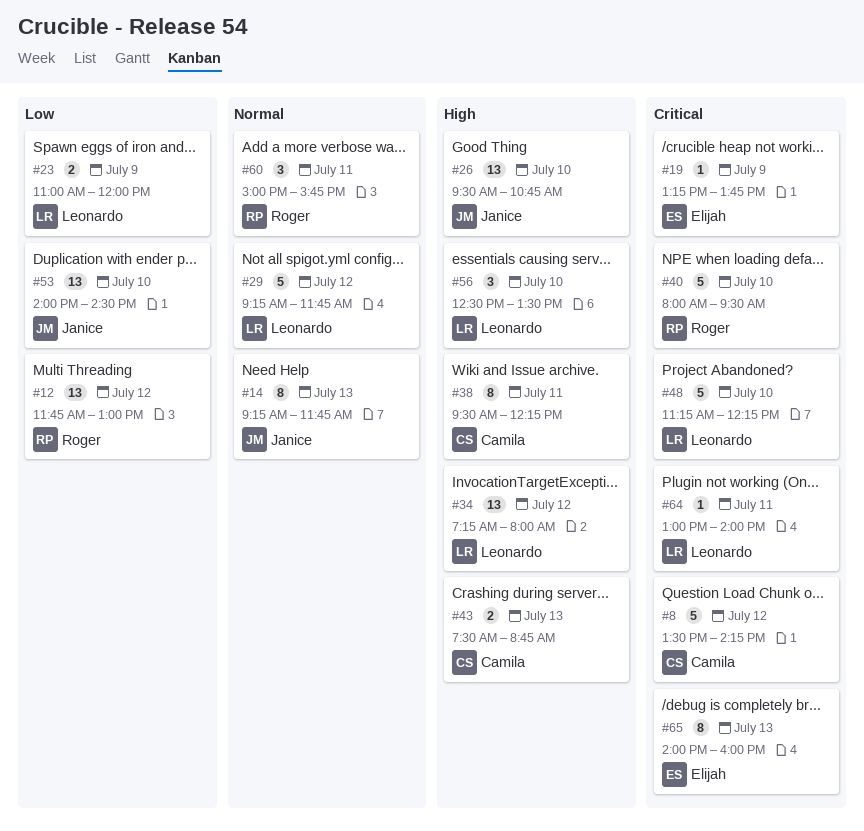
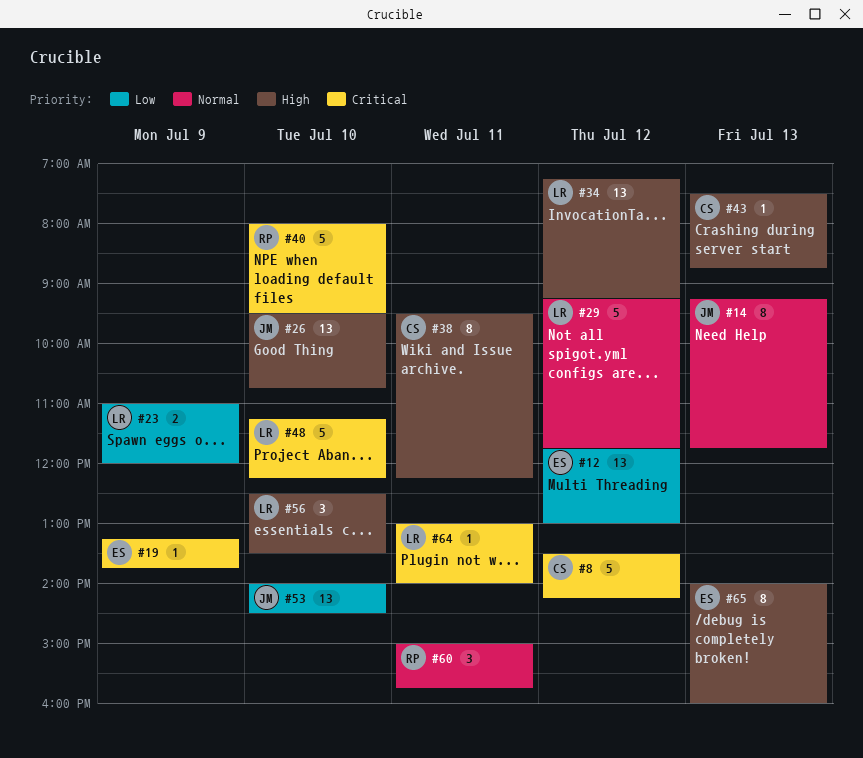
#12, owner: Roger -> Elijah
#34, ends: 08:00 -> 09:15
#43, estimate: 2 -> 1
#65, priority: Critical -> High

